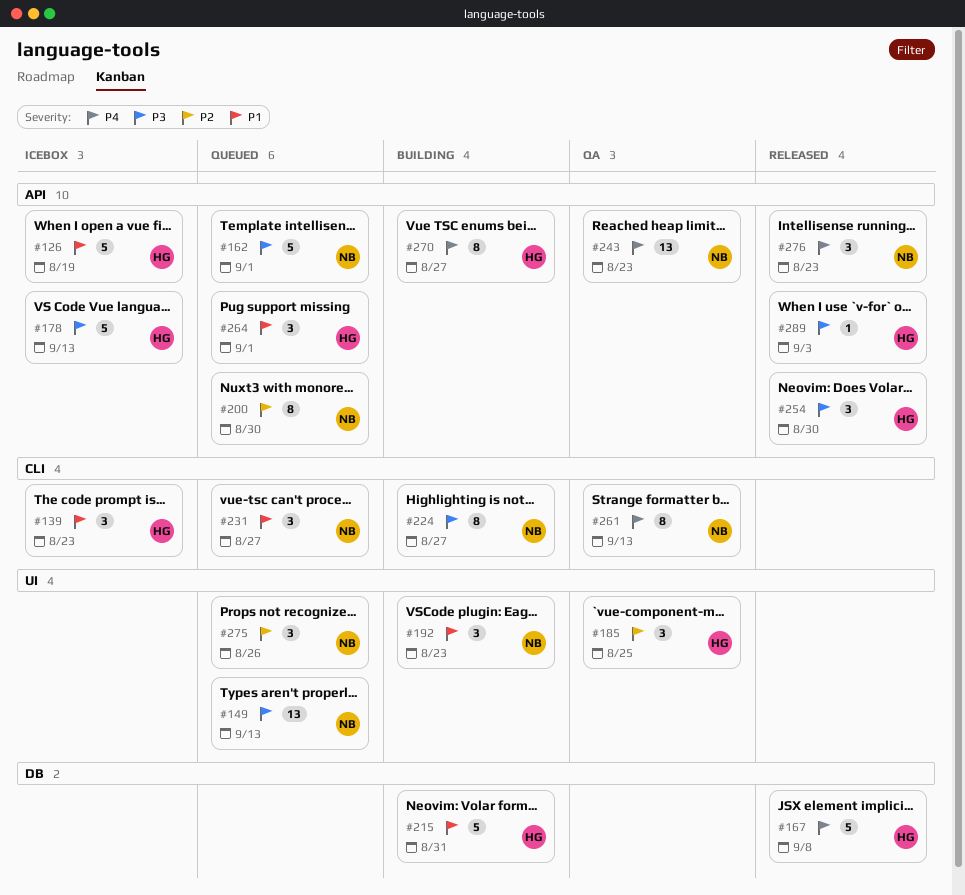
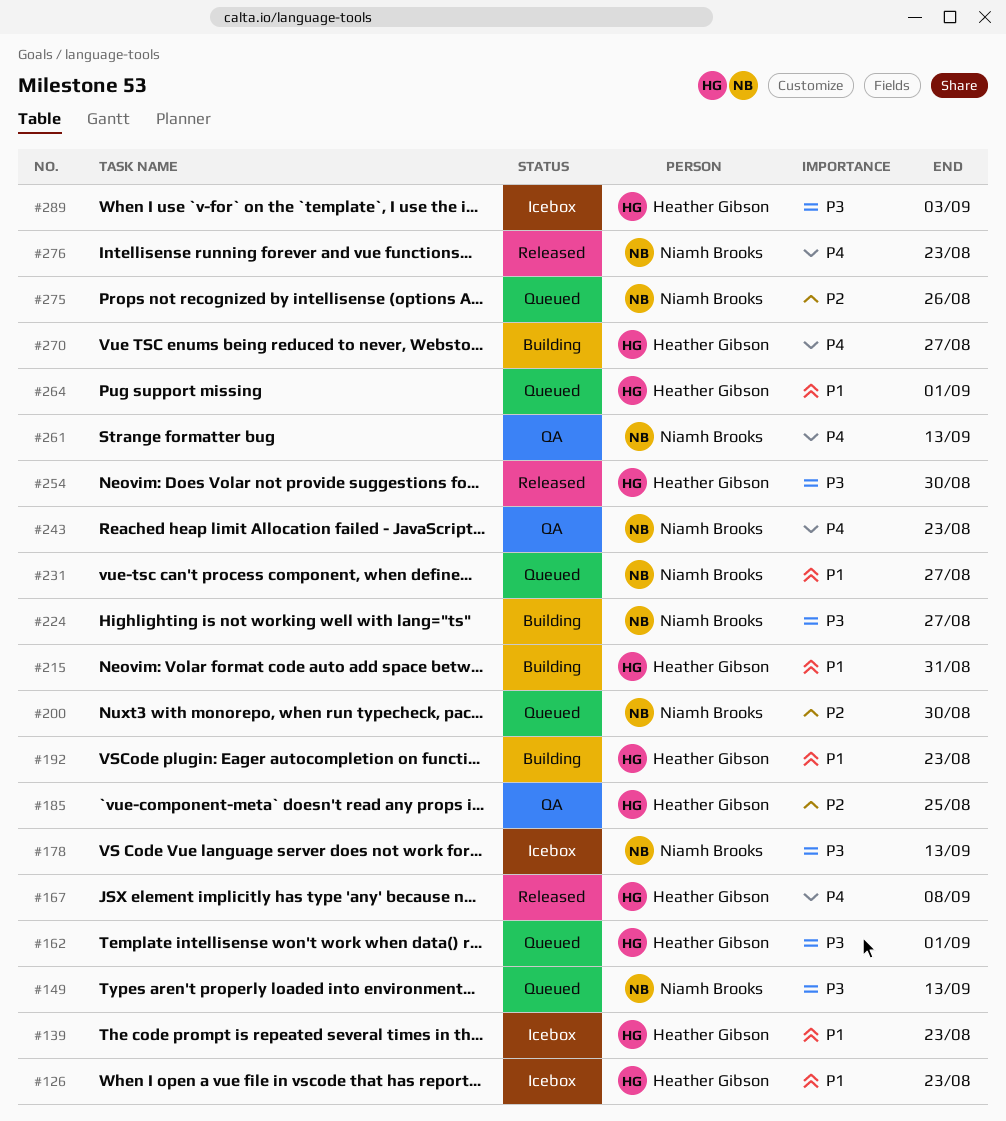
#126, due: Aug 19 -> Aug 23
#162, owner: Niamh Brooks -> Heather Gibson
#178, owner: Heather Gibson -> Niamh Brooks
#192, owner: Niamh Brooks -> Heather Gibson
#289, status: Released -> Icebox

